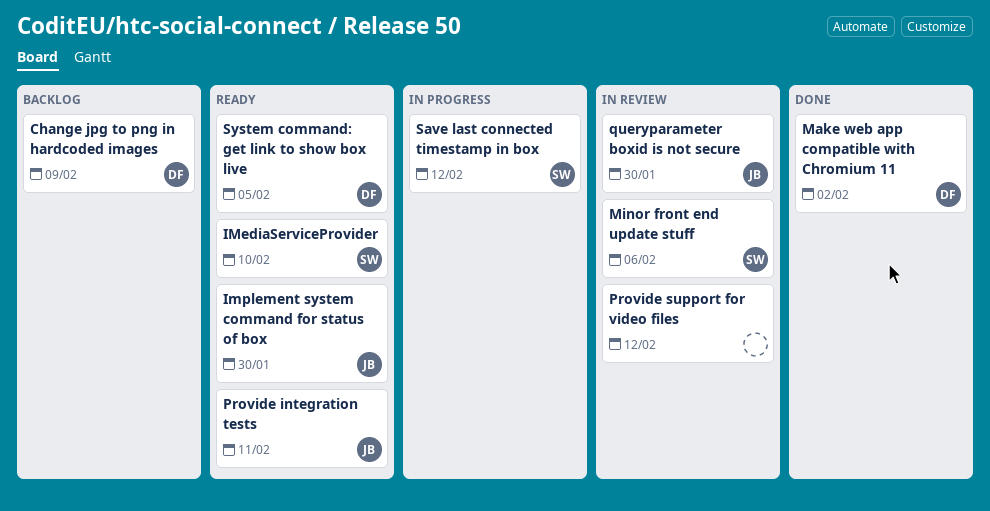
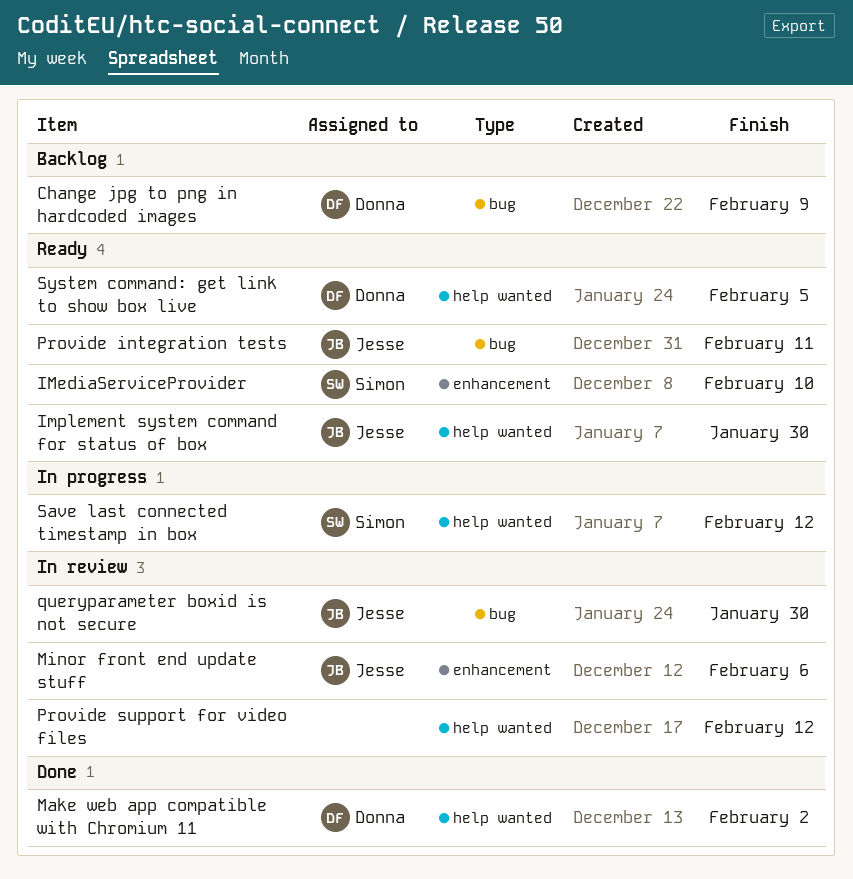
Minor front end update stuff, owner: Simon -> Jesse

